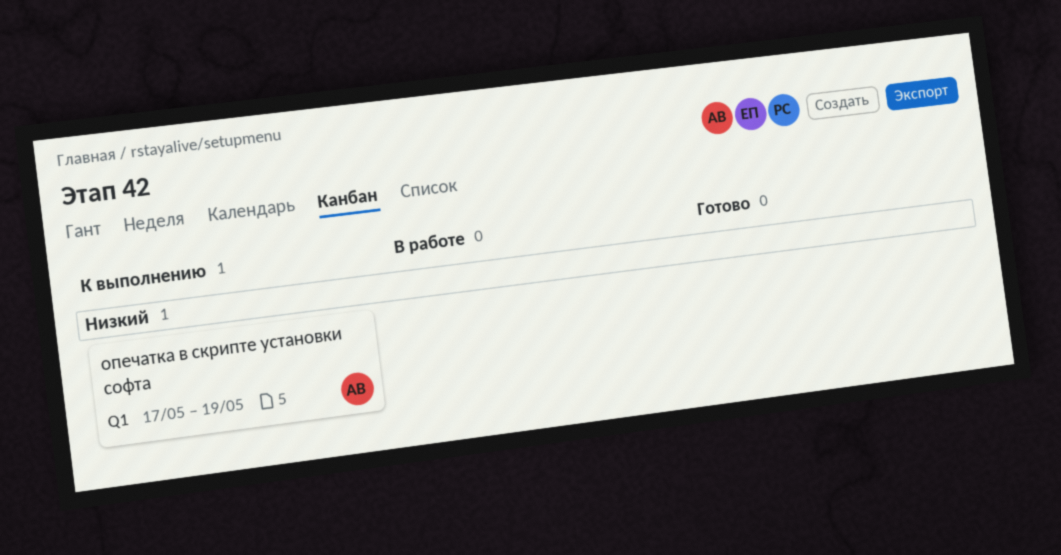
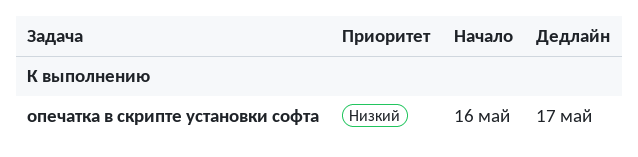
опечатка в скрипте установки софта, start: May 17 -> May 16
опечатка в скрипте установки софта, due: May 19 -> May 17

